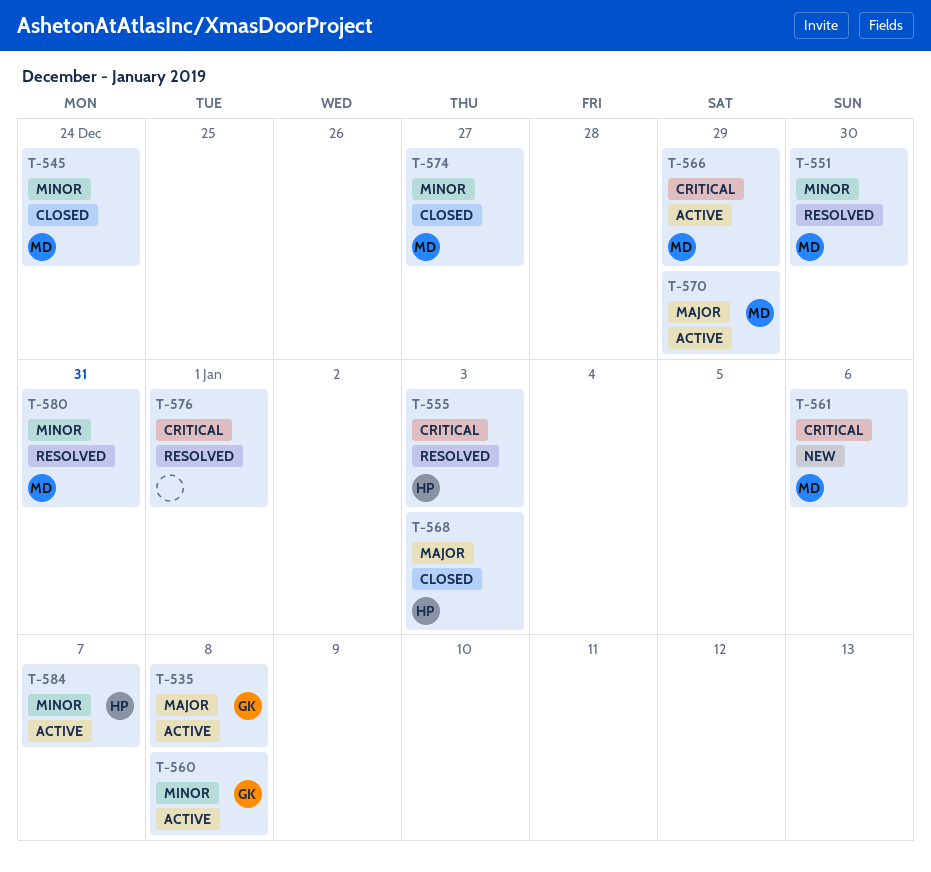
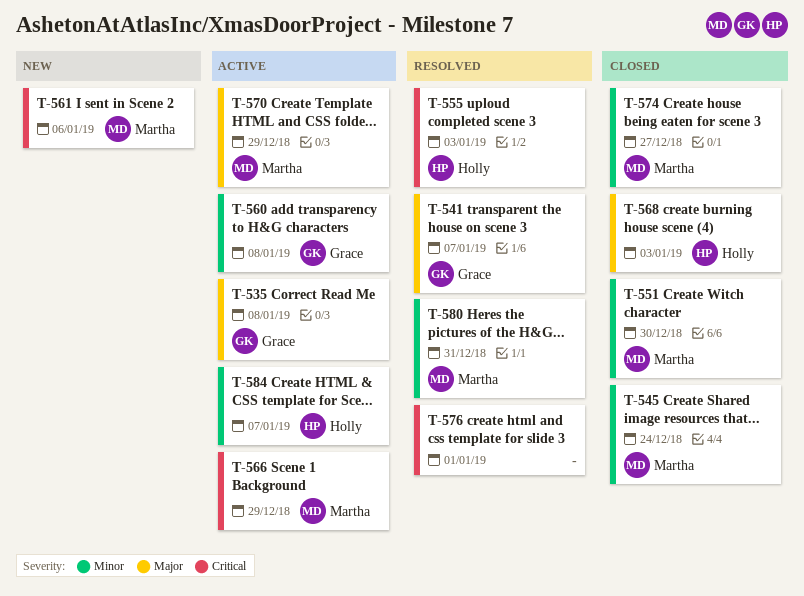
T-541: none -> present
T-551, status: Resolved -> Closed

